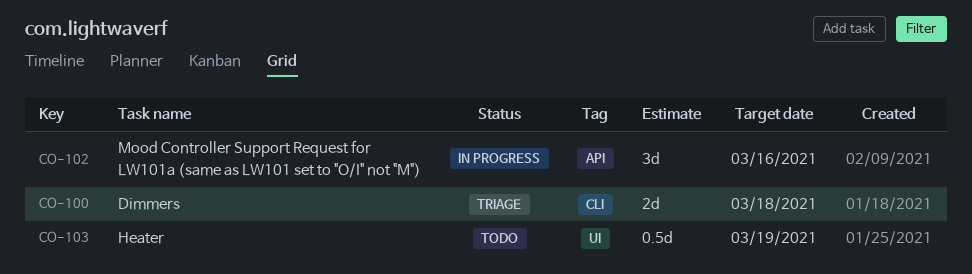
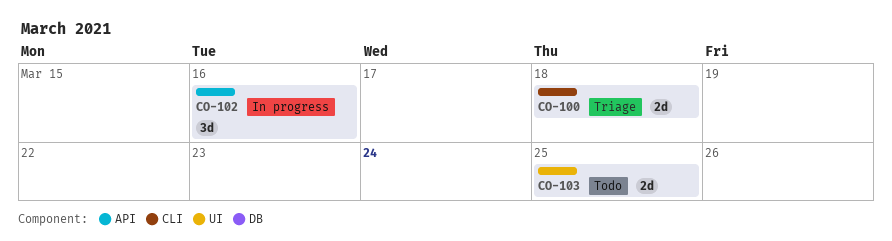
CO-103, estimate: 0.5d -> 2d
CO-103, due: Mar 19 -> Mar 25

